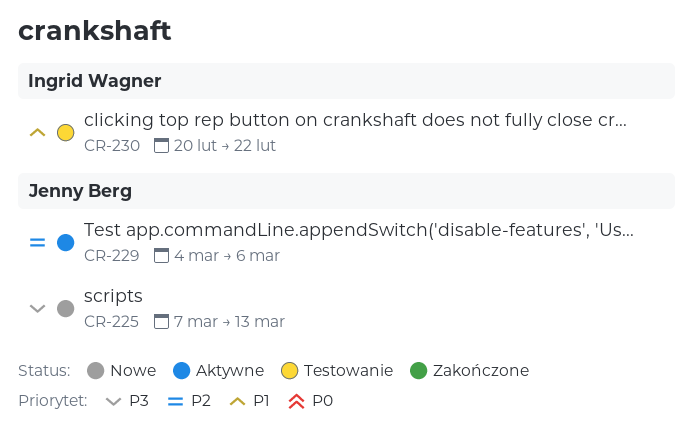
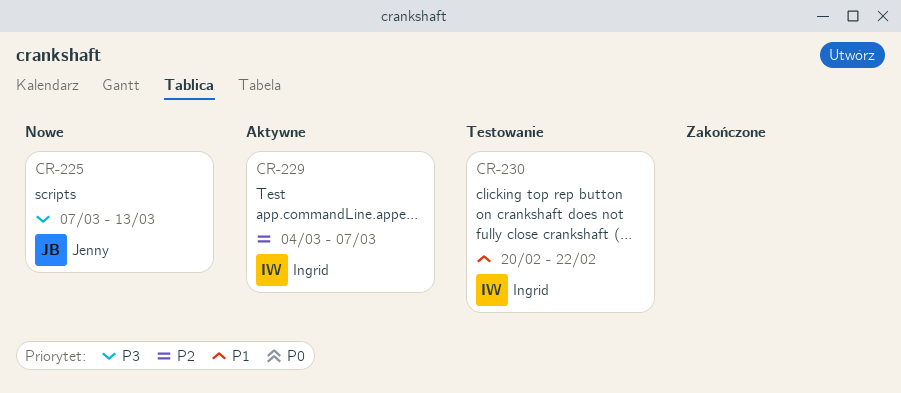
CR-229, owner: Jenny Berg -> Ingrid Wagner
CR-229, due: Mar 6 -> Mar 7

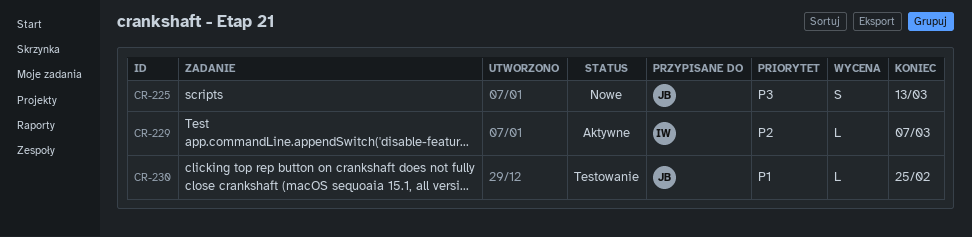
CR-230, owner: Ingrid -> Jenny
CR-230, due: Feb 22 -> Feb 25

